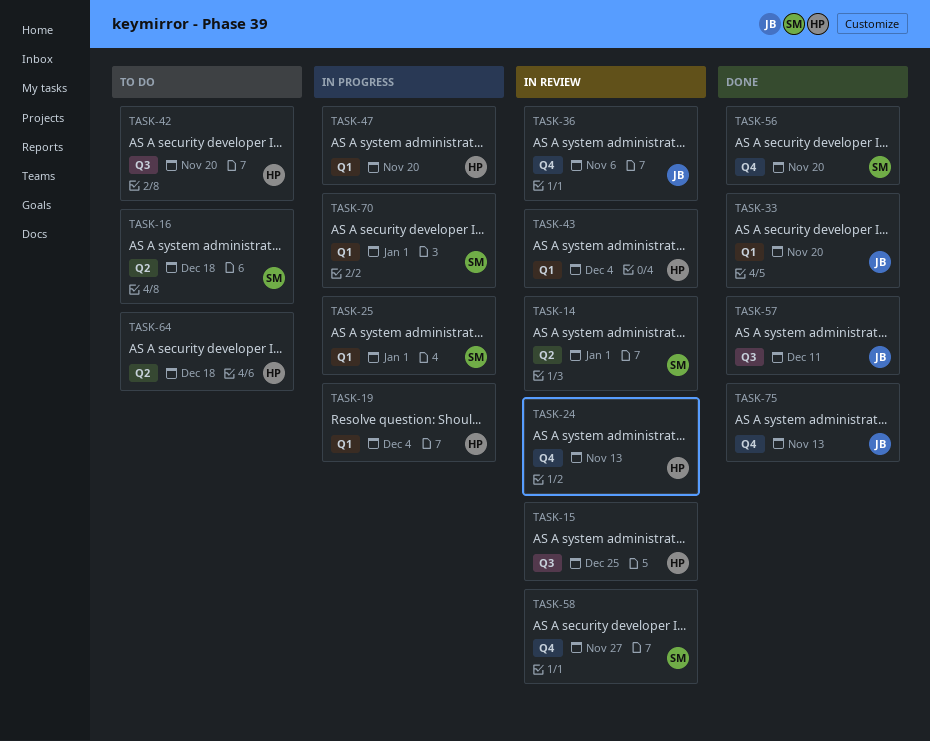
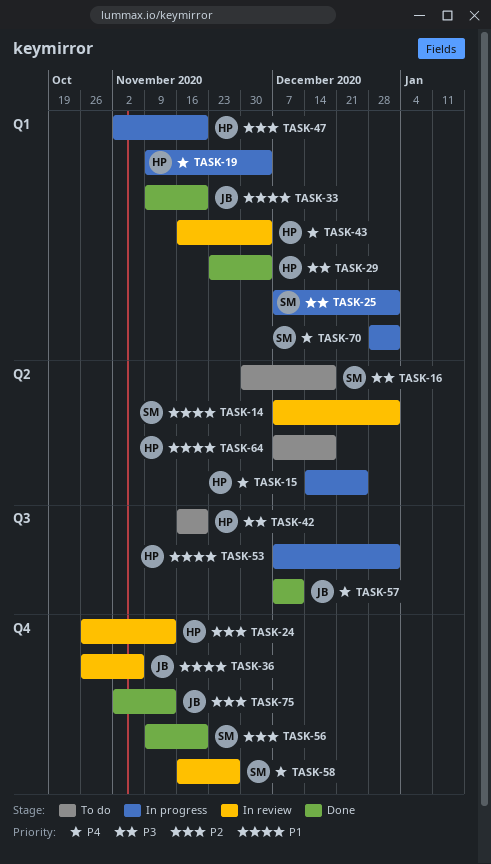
TASK-15, status: In review -> In progress
TASK-15, label: Q3 -> Q2
TASK-29: none -> present
TASK-53: none -> present

